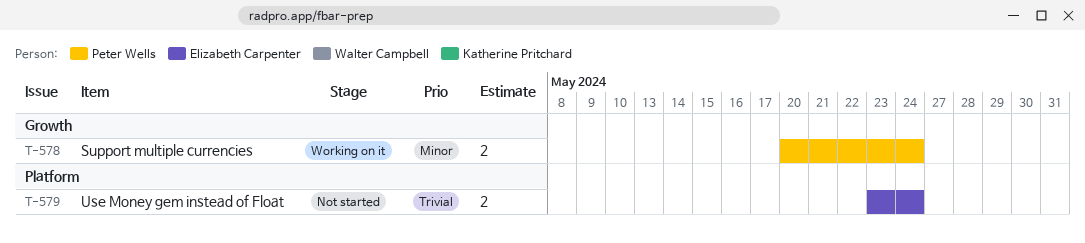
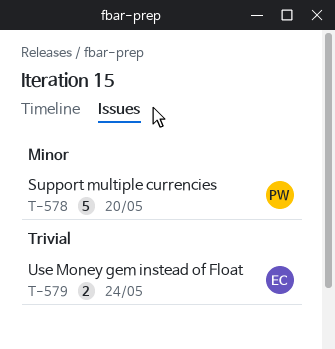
T-578, estimate: 2 -> 5
T-578, due: May 24 -> May 20

